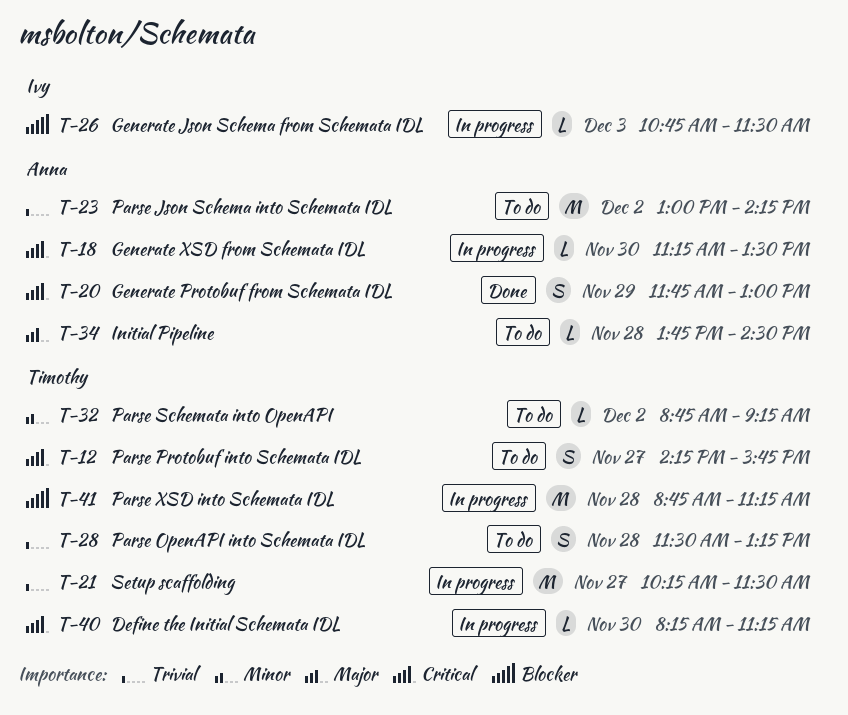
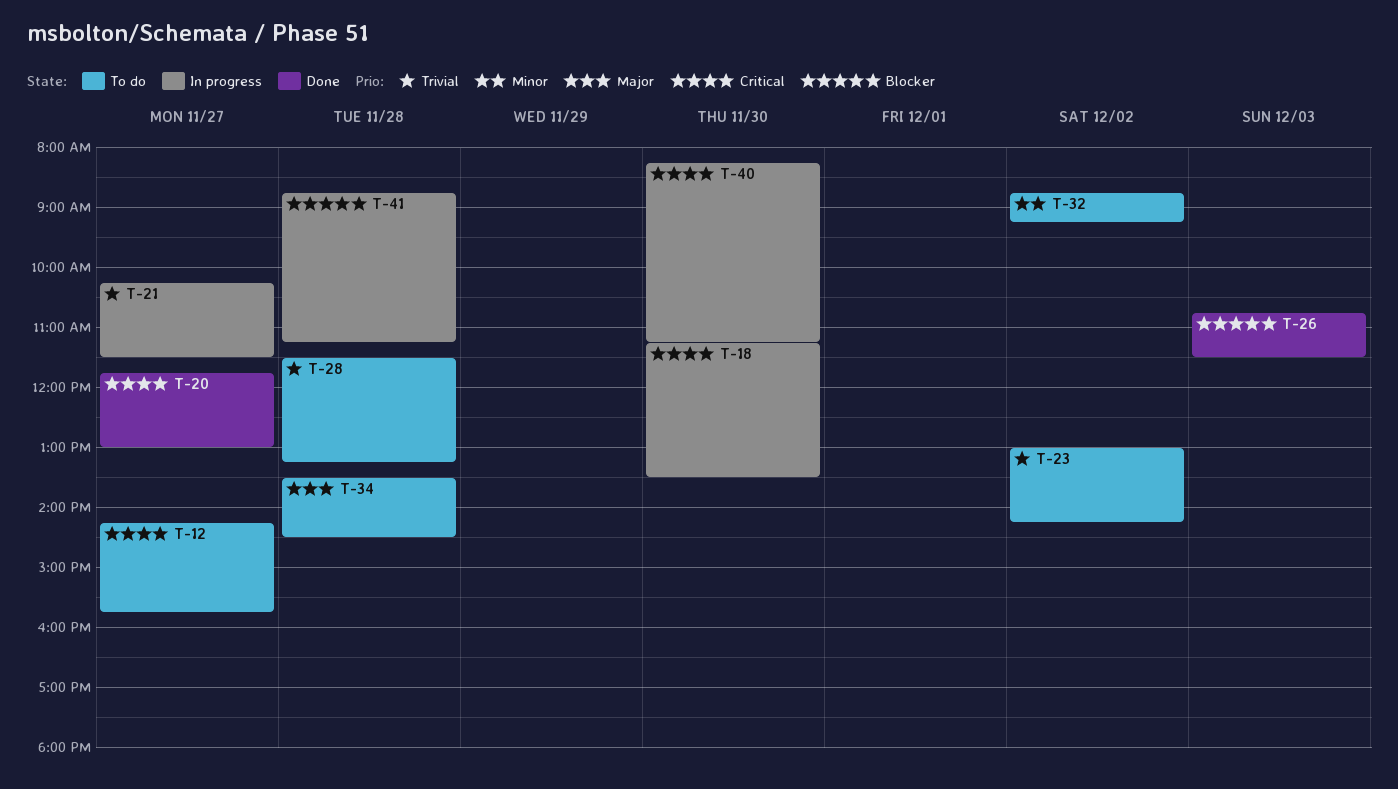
T-20, day: Nov 29 -> Nov 27
T-26, status: In progress -> Done
T-34, begins: 13:45 -> 13:30

